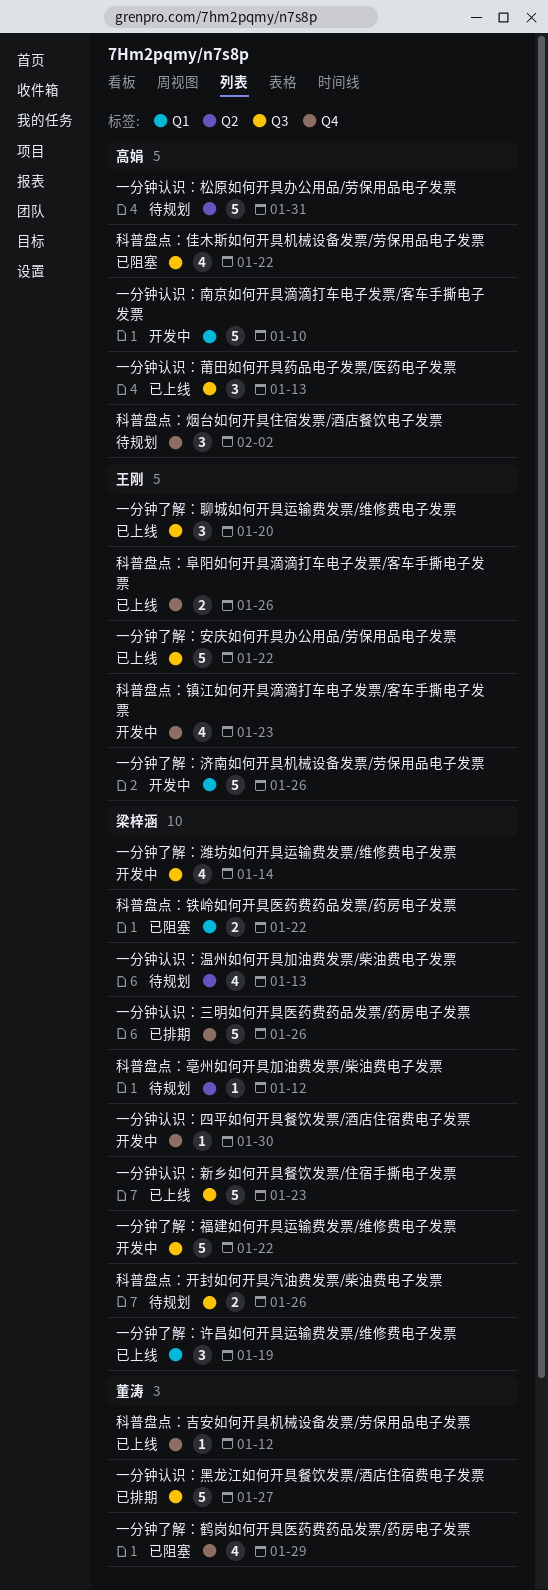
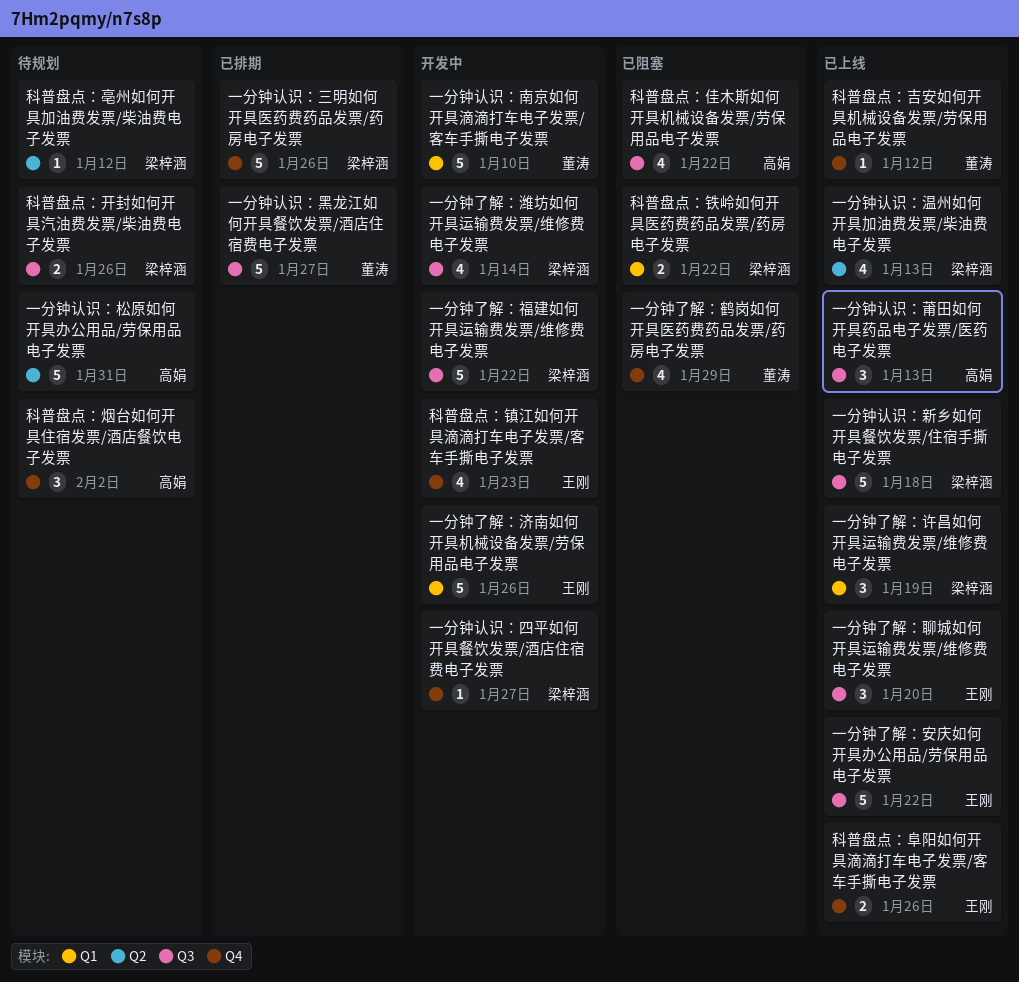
一分钟认识：南京如何开具滴滴打车电子发票/客车手撕电子发票, owner: 高娟 -> 董涛
一分钟认识：四平如何开具餐饮发票/酒店住宿费电子发票, due: Jan 30 -> Jan 27
一分钟认识：新乡如何开具餐饮发票/住宿手撕电子发票, due: Jan 23 -> Jan 18
一分钟认识：温州如何开具加油费发票/柴油费电子发票, status: 待规划 -> 已上线

